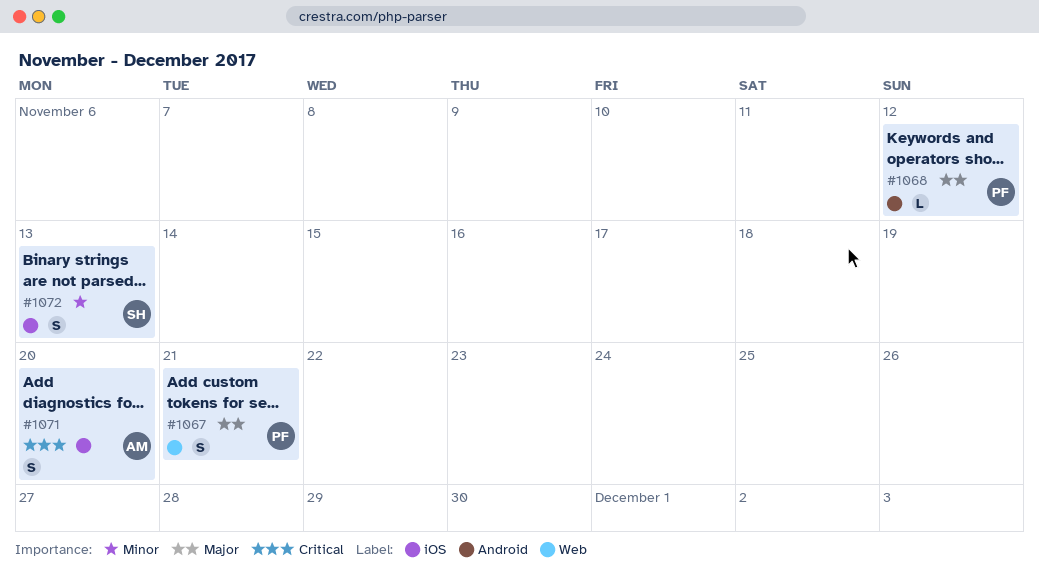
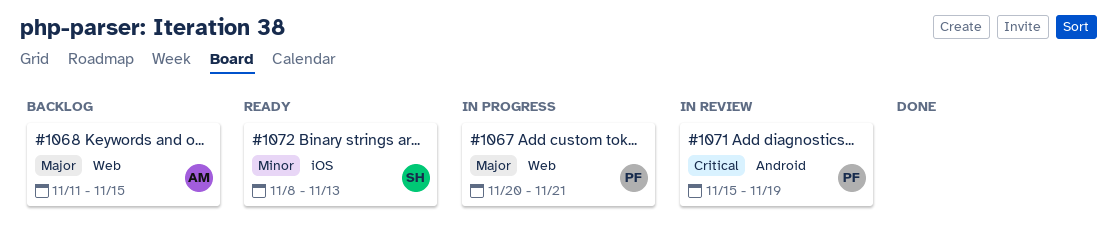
#1068, owner: PF -> AM
#1068, label: Android -> Web
#1068, due: Nov 12 -> Nov 15
#1071, owner: AM -> PF
#1071, label: iOS -> Android
#1071, due: Nov 20 -> Nov 19

